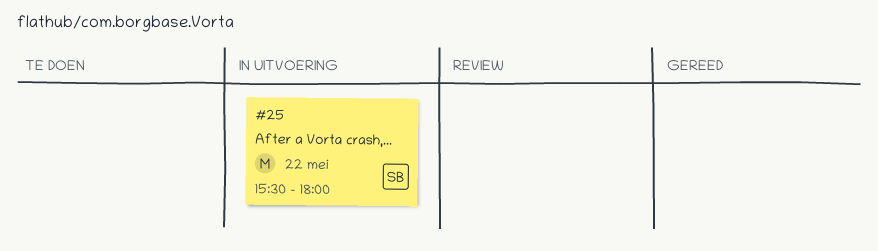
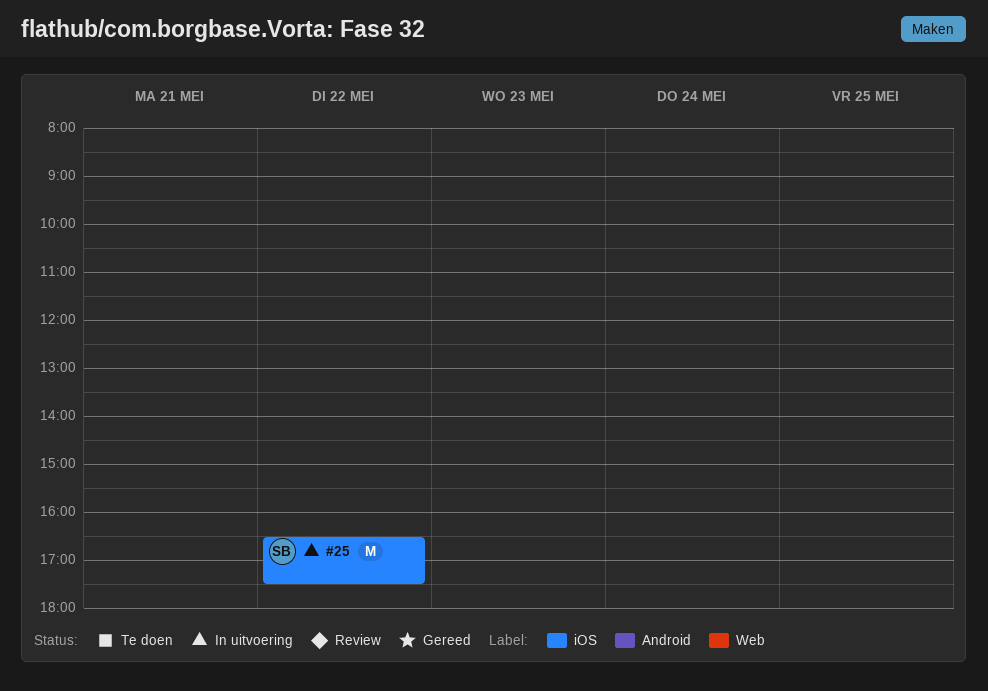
#25, begins: 15:30 -> 16:30
#25, ends: 18:00 -> 17:30

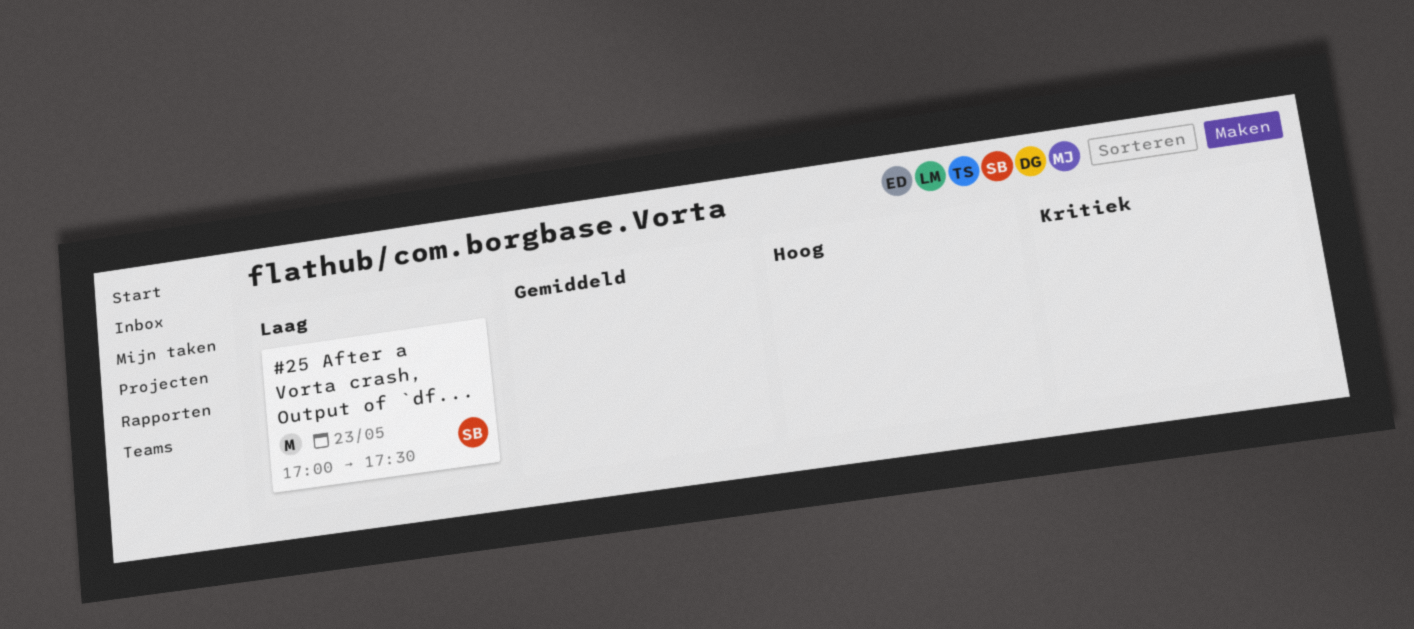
#25, day: May 22 -> May 23
#25, begins: 16:30 -> 17:00

